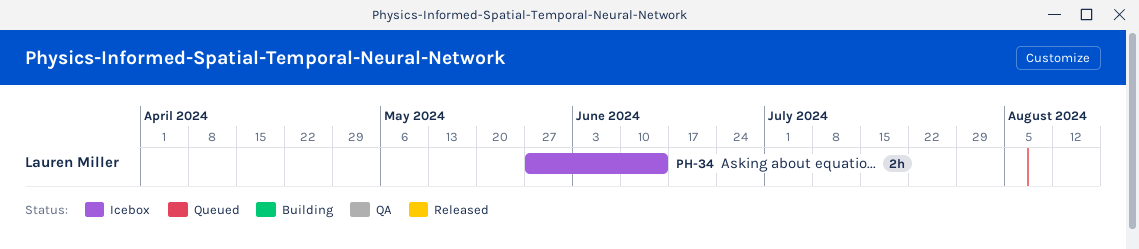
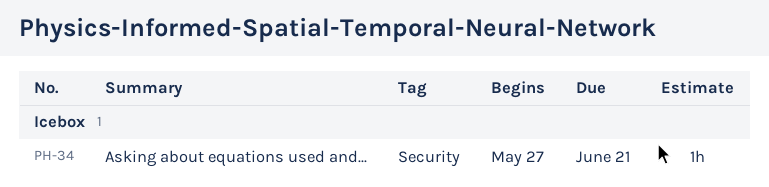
PH-34, estimate: 2h -> 1h
PH-34, due: Jun 14 -> Jun 21

